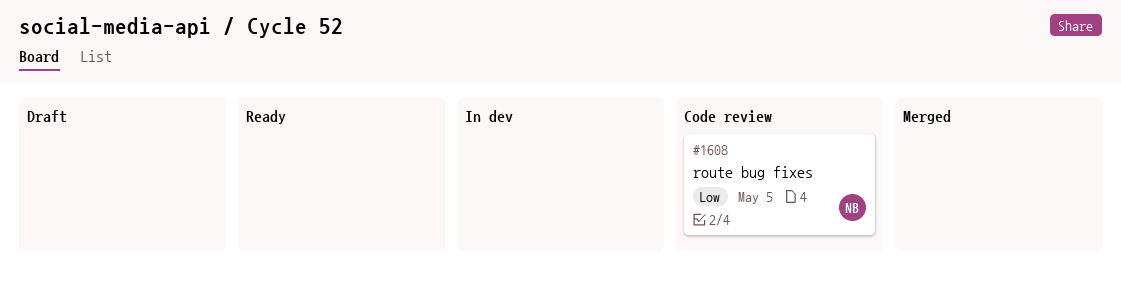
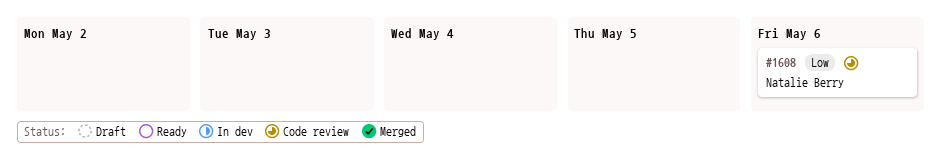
#1608, due: May 5 -> May 6

